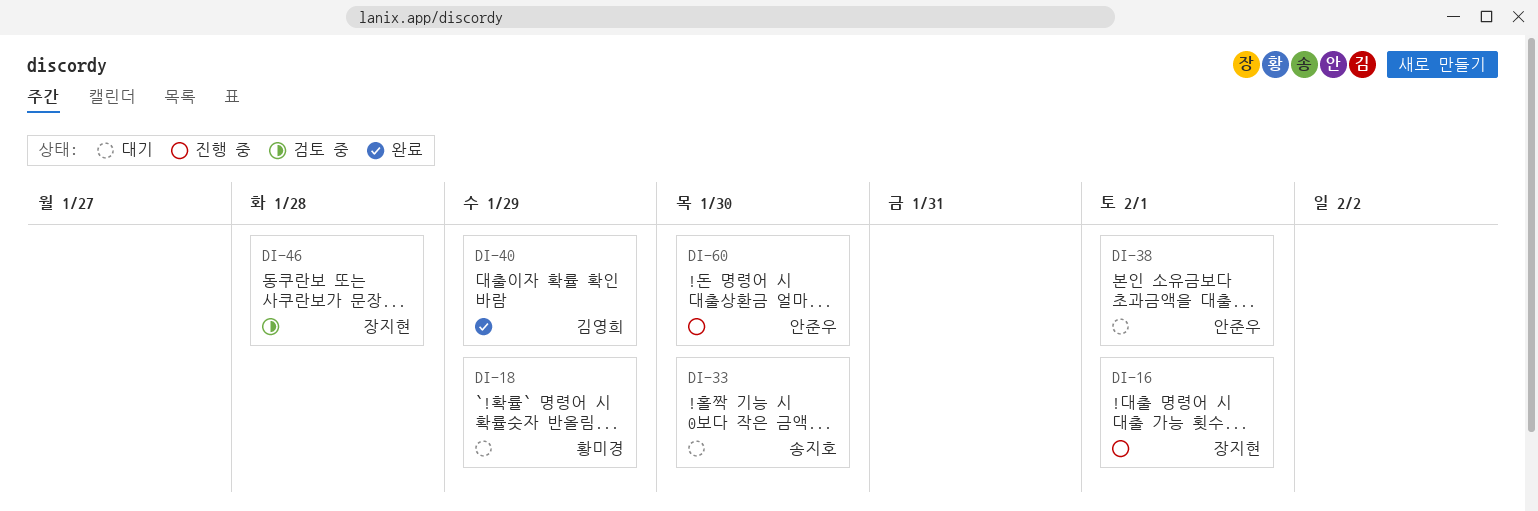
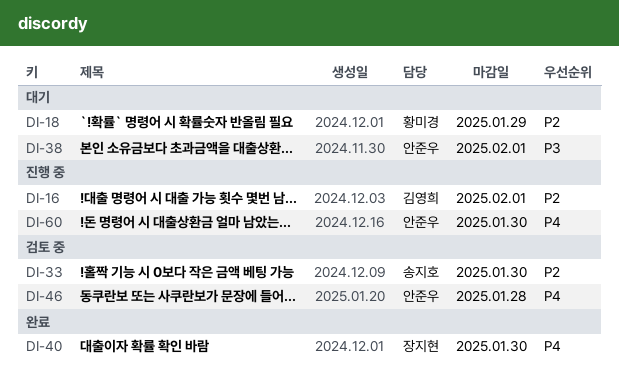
DI-16, owner: 장지현 -> 김영희
DI-33, status: 대기 -> 검토 중
DI-40, owner: 김영희 -> 장지현
DI-40, due: Jan 29 -> Jan 30
DI-46, owner: 장지현 -> 안준우

